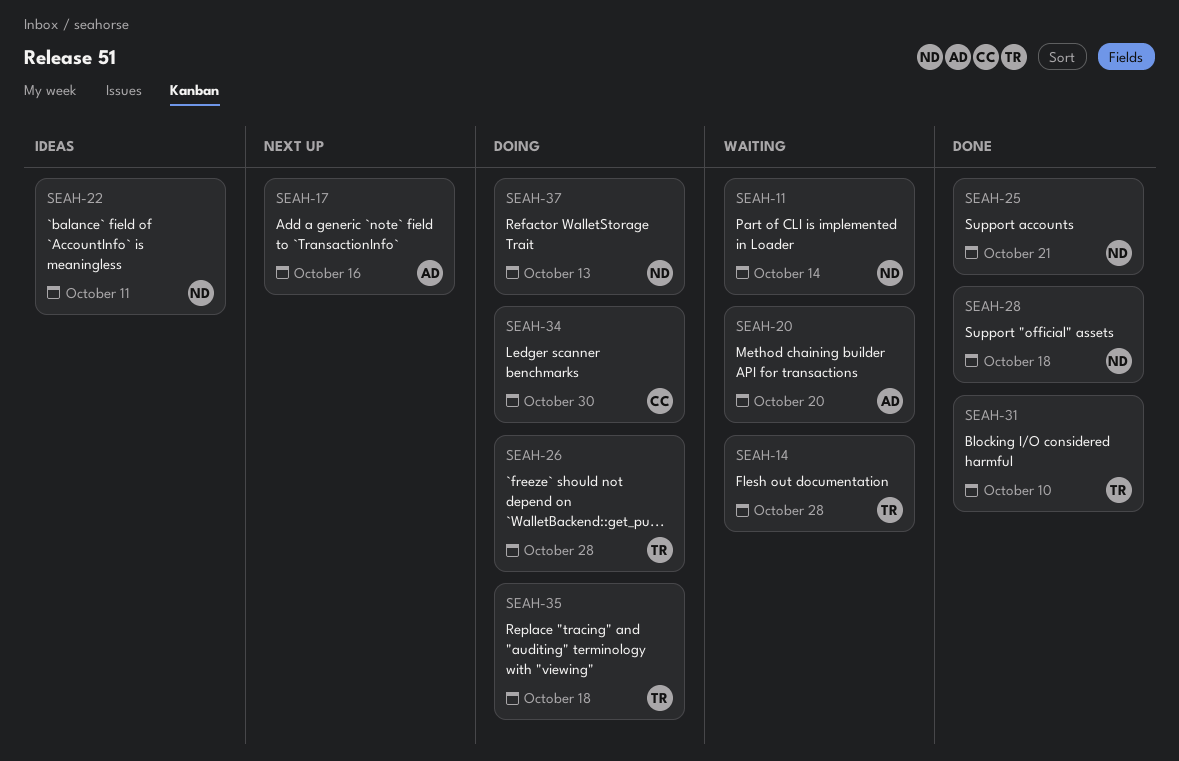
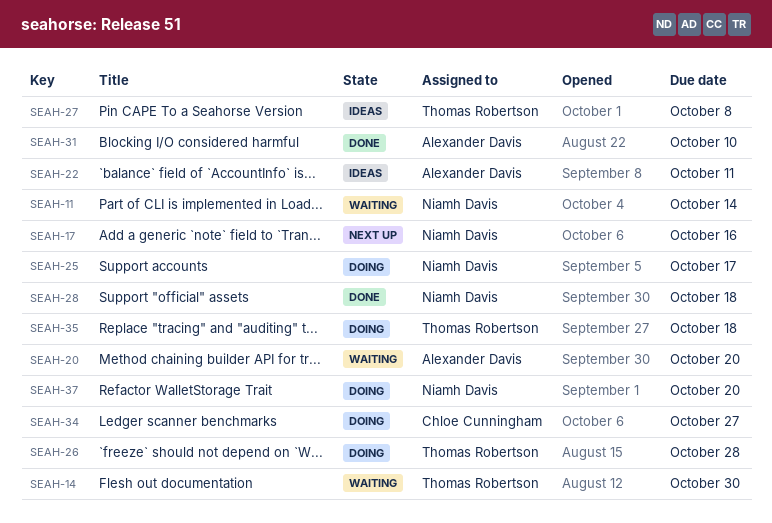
SEAH-14, due: Oct 28 -> Oct 30
SEAH-17, owner: Alexander Davis -> Niamh Davis
SEAH-22, owner: Niamh Davis -> Alexander Davis
SEAH-25, status: Done -> Doing
SEAH-25, due: Oct 21 -> Oct 17
SEAH-27: none -> present
SEAH-31, owner: Thomas Robertson -> Alexander Davis
SEAH-34, due: Oct 30 -> Oct 27
SEAH-37, due: Oct 13 -> Oct 20

